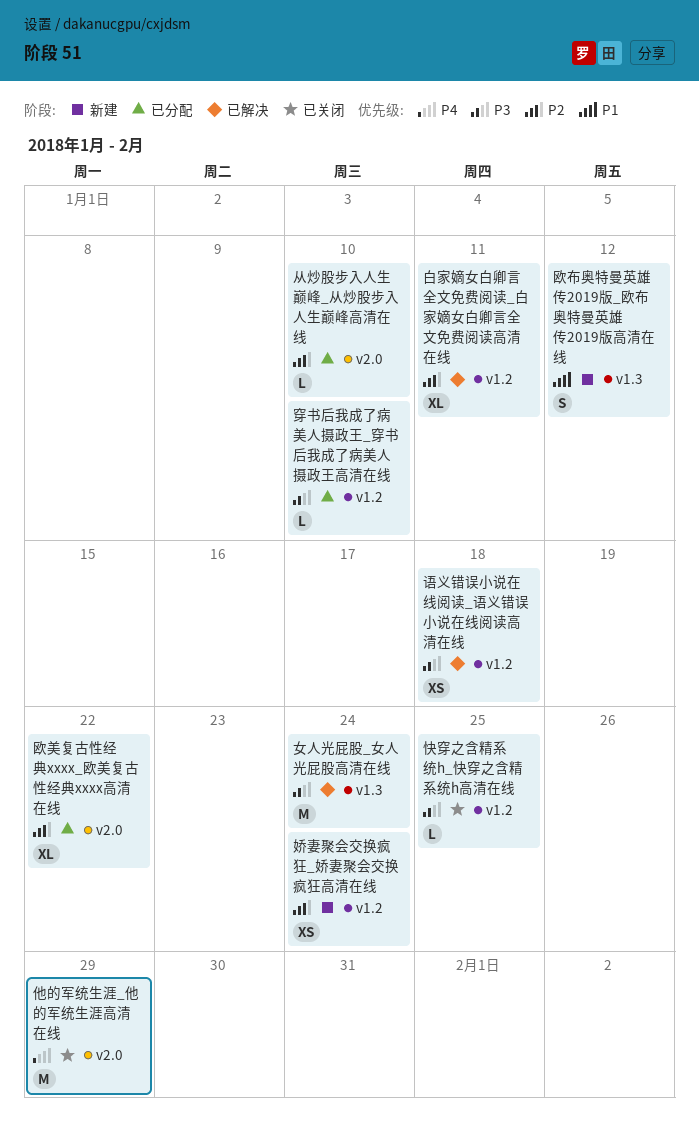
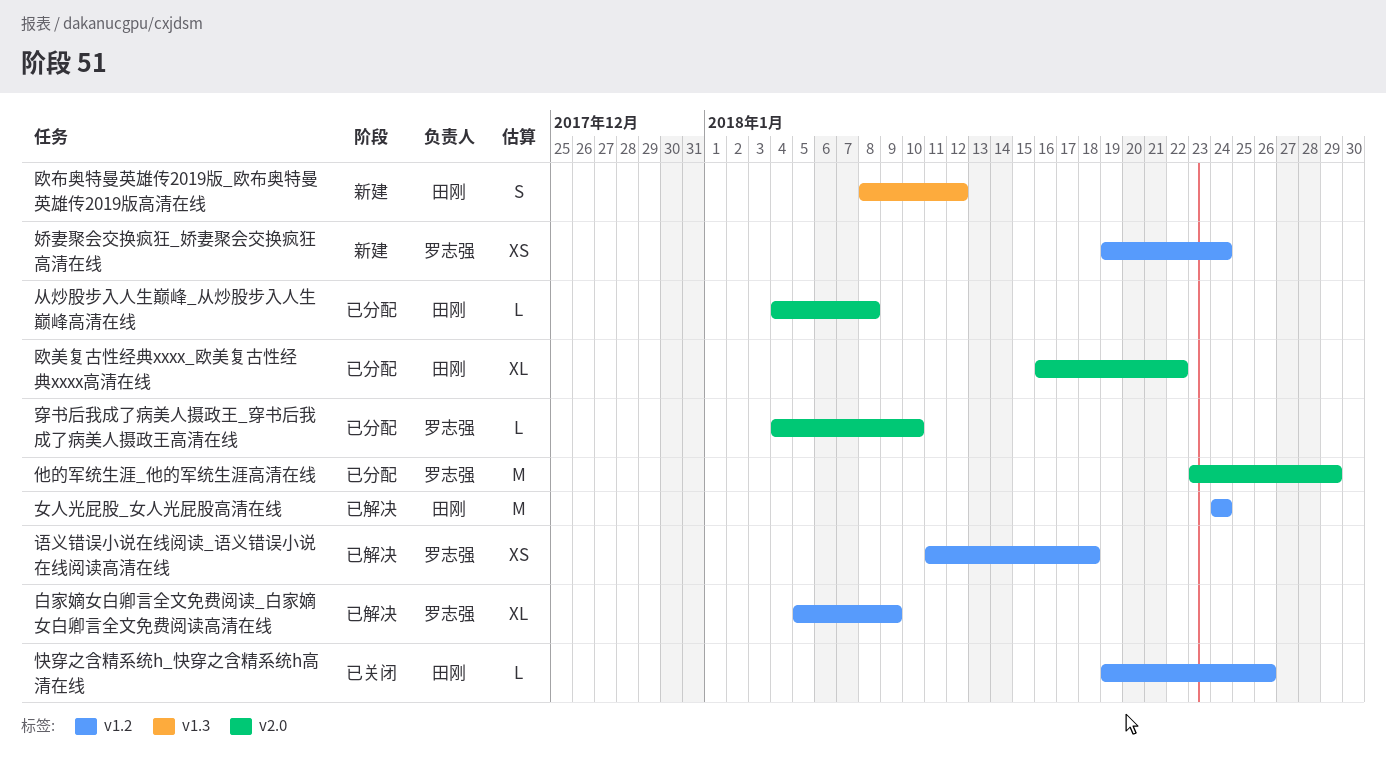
从炒股步入人生巅峰_从炒股步入人生巅峰高清在线, due: Jan 10 -> Jan 8
他的军统生涯_他的军统生涯高清在线, status: 已关闭 -> 已分配
女人光屁股_女人光屁股高清在线, label: v1.3 -> v1.2
快穿之含精系统h_快穿之含精系统h高清在线, due: Jan 25 -> Jan 26
白家嫡女白卿言全文免费阅读_白家嫡女白卿言全文免费阅读高清在线, due: Jan 11 -> Jan 9
穿书后我成了病美人摄政王_穿书后我成了病美人摄政王高清在线, label: v1.2 -> v2.0

